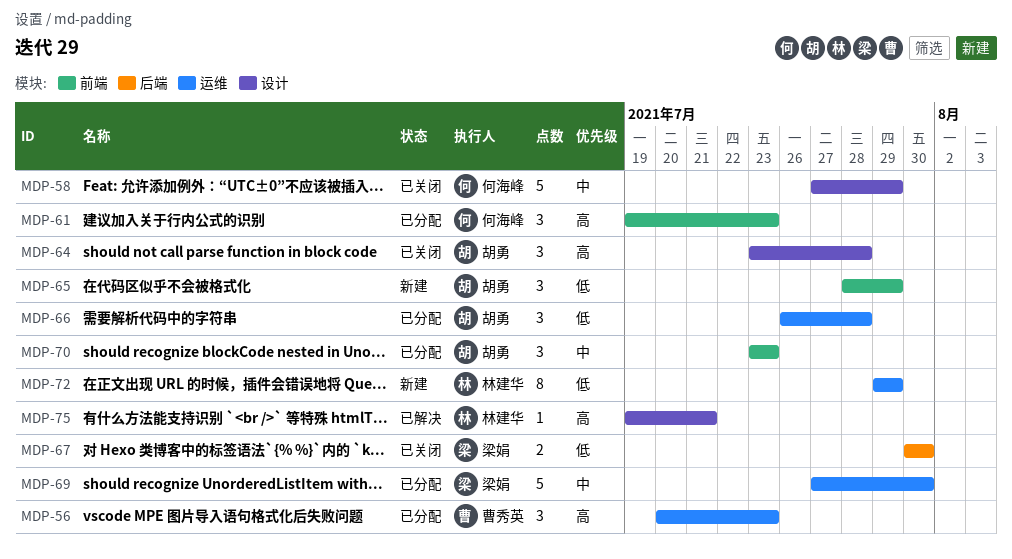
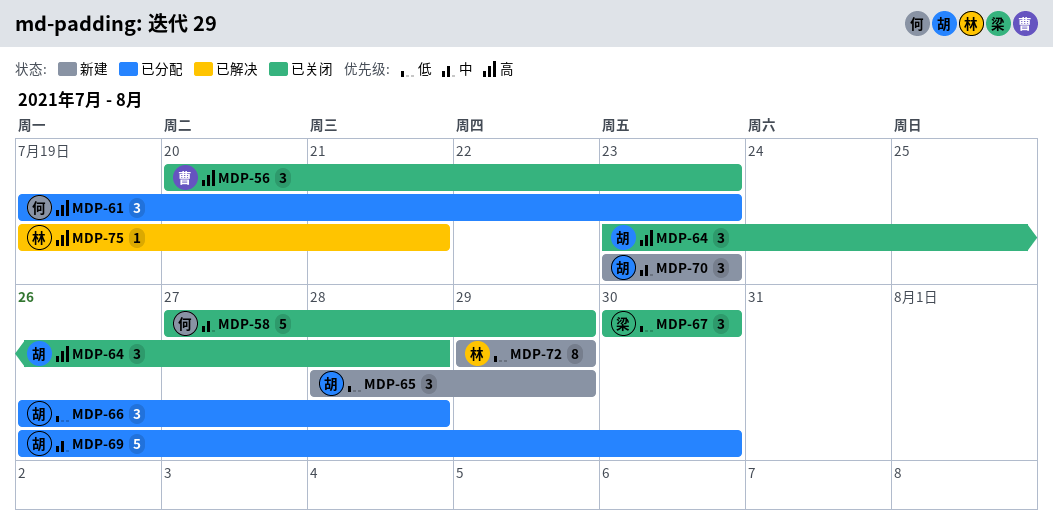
MDP-56, status: 已分配 -> 已关闭
MDP-67, estimate: 2 -> 3
MDP-69, owner: 梁娟 -> 胡勇
MDP-69, start: Jul 27 -> Jul 26
MDP-70, status: 已分配 -> 新建

